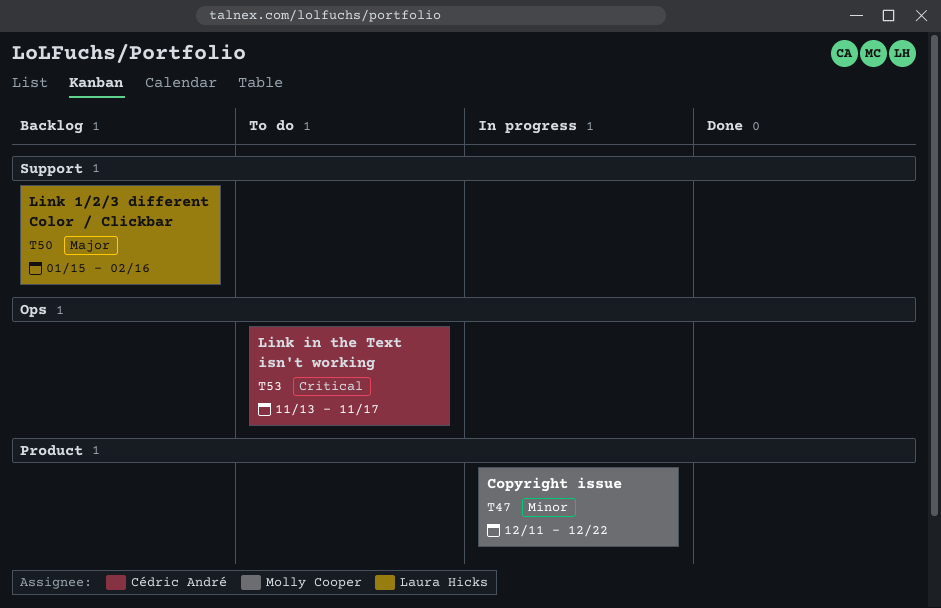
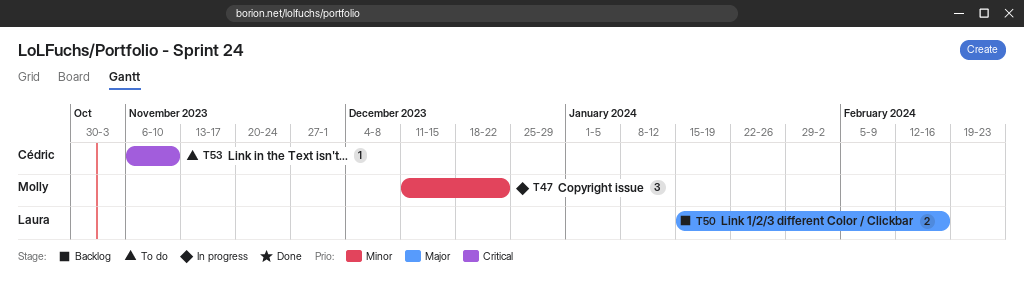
T53, start: Nov 13 -> Nov 6
T53, due: Nov 17 -> Nov 10

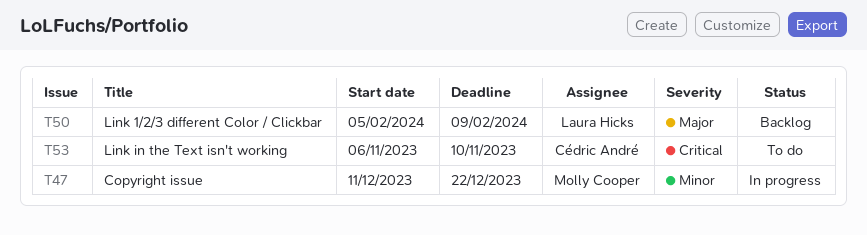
T50, start: Jan 15 -> Feb 5
T50, due: Feb 16 -> Feb 9

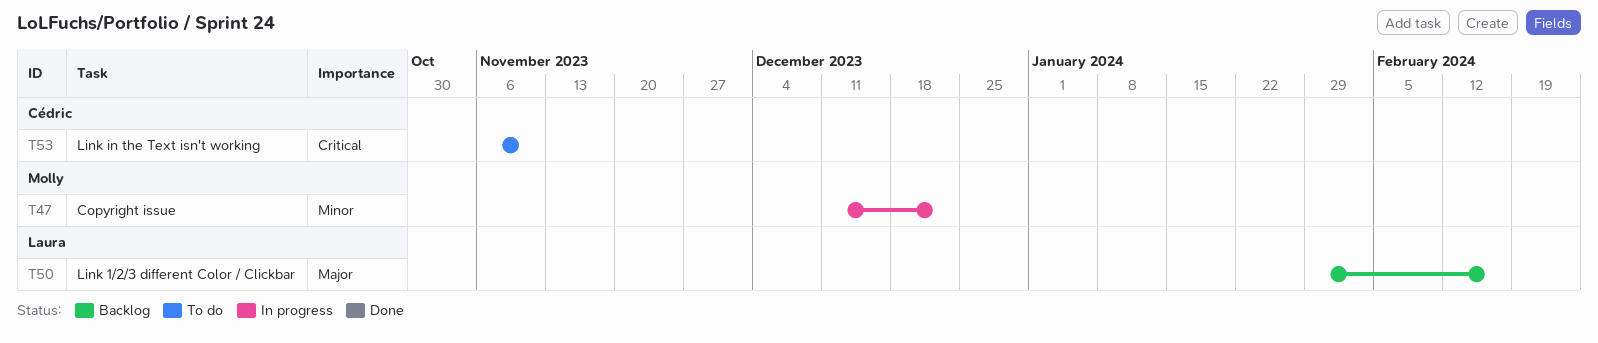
T50, start: Feb 5 -> Jan 29
T50, due: Feb 9 -> Feb 16

